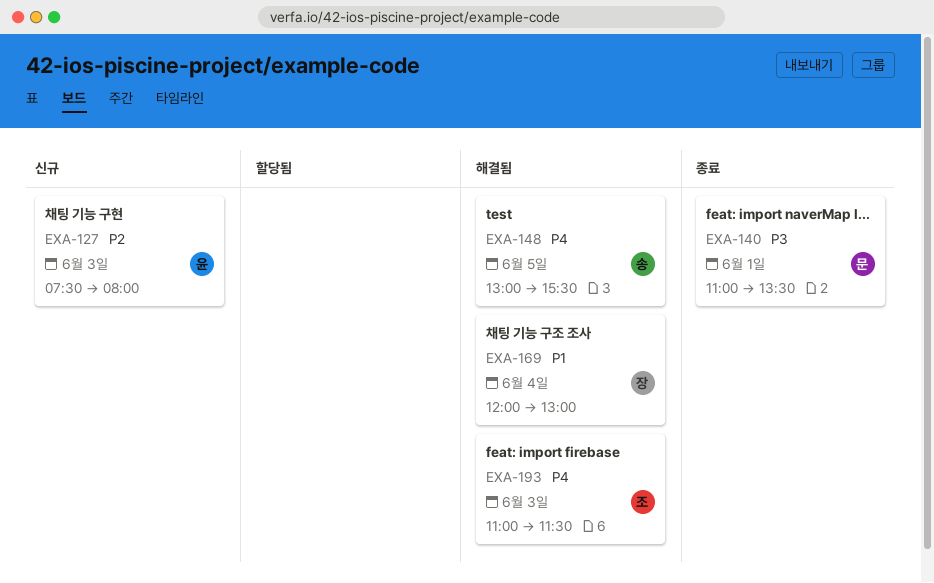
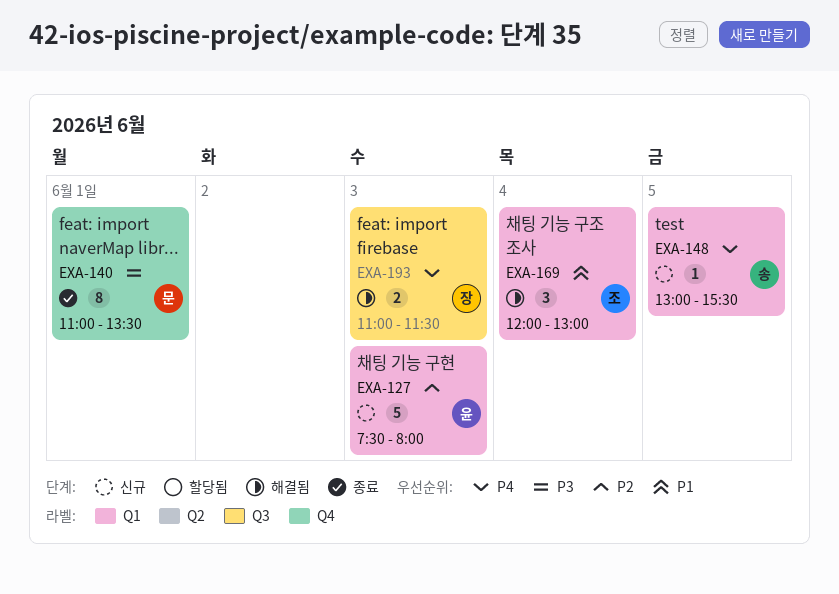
EXA-148, status: 해결됨 -> 신규
EXA-169, owner: 장 -> 조
EXA-193, owner: 조 -> 장

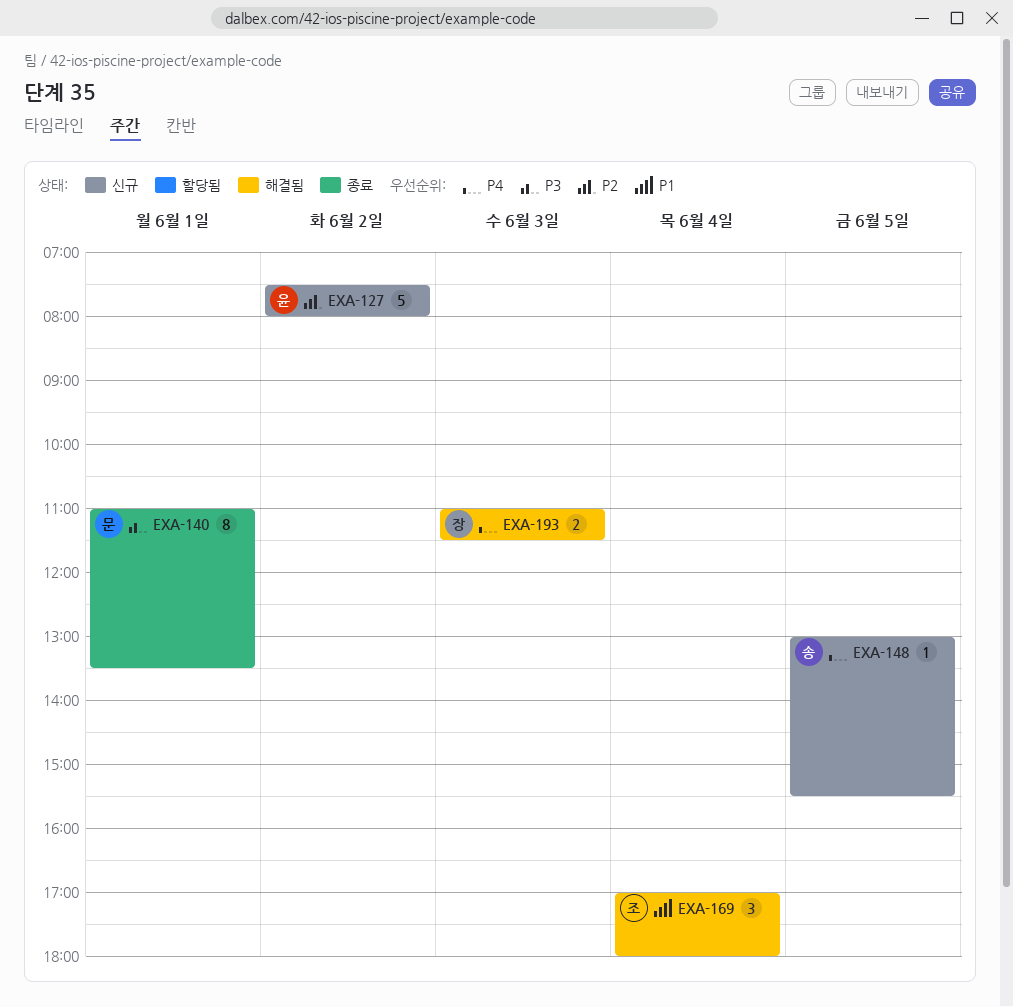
EXA-127, day: Jun 3 -> Jun 2
EXA-169, begins: 12:00 -> 17:00
EXA-169, ends: 13:00 -> 18:00

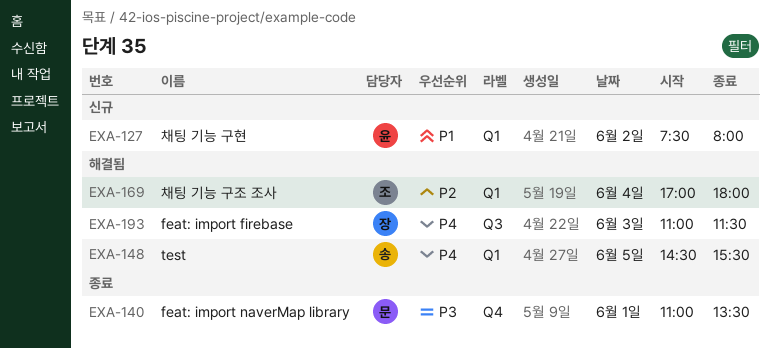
EXA-127, priority: P2 -> P1
EXA-148, status: 신규 -> 해결됨
EXA-148, begins: 13:00 -> 14:30
EXA-169, priority: P1 -> P2

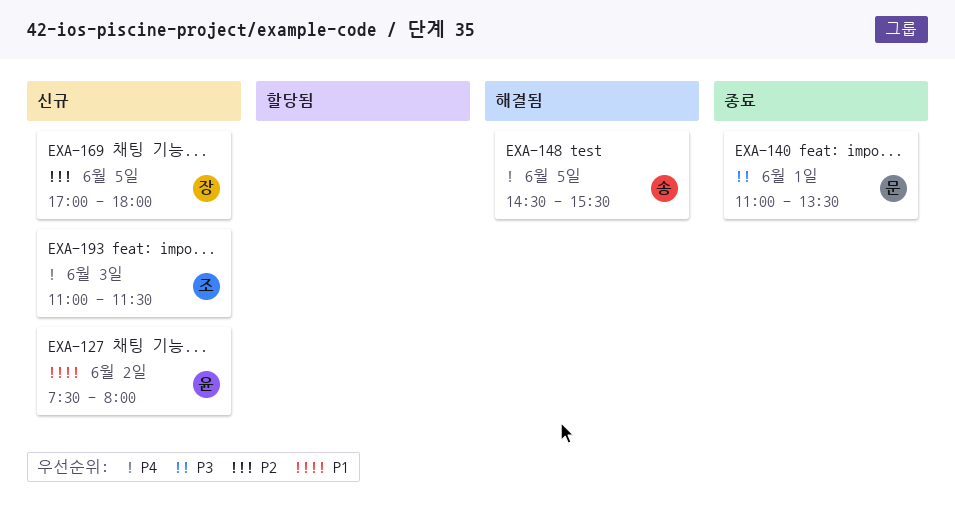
EXA-169, status: 해결됨 -> 신규
EXA-169, owner: 조 -> 장
EXA-169, day: Jun 4 -> Jun 5
EXA-193, status: 해결됨 -> 신규
EXA-193, owner: 장 -> 조

